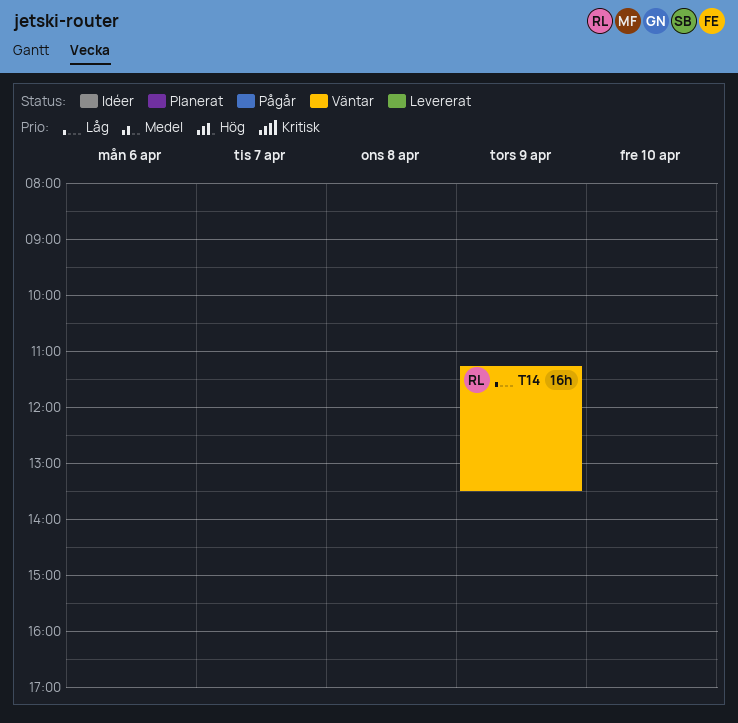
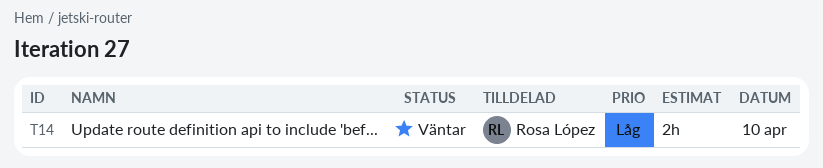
T14, estimate: 16h -> 2h
T14, day: Apr 9 -> Apr 10

